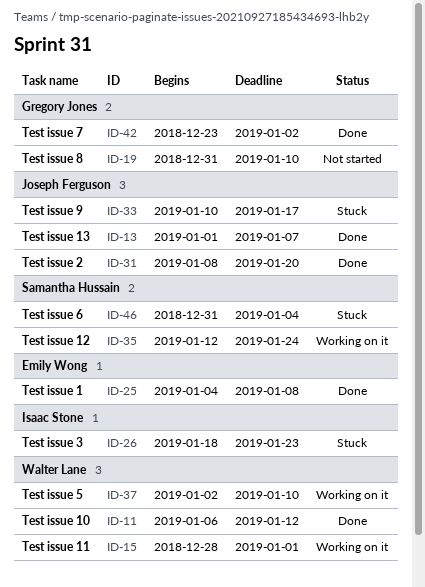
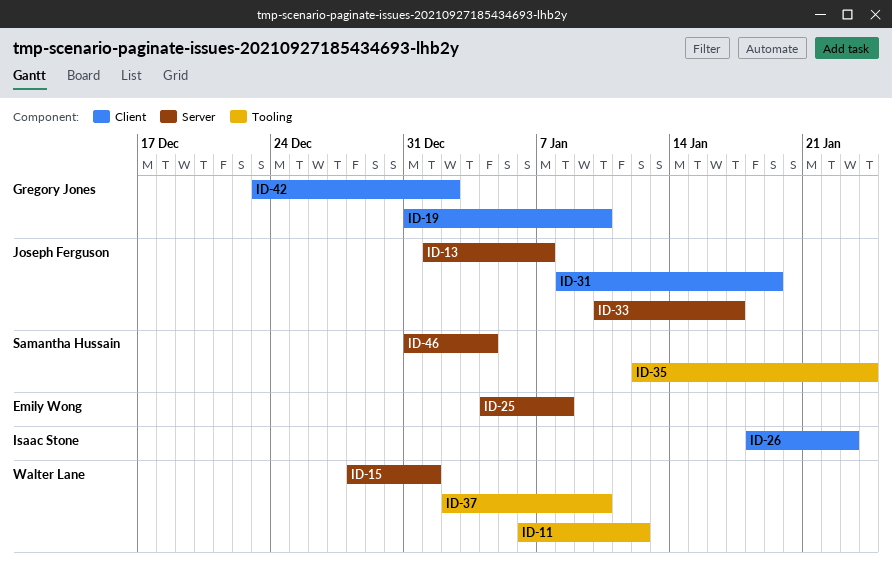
ID-31, due: Jan 20 -> Jan 19

